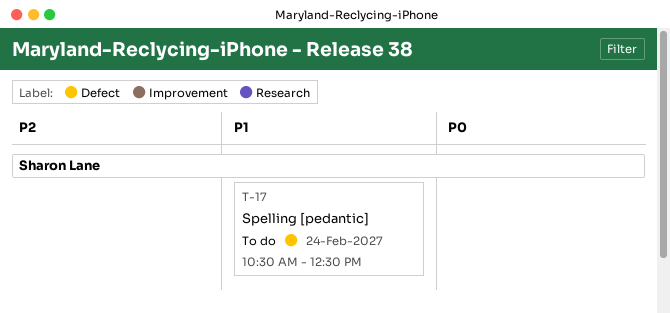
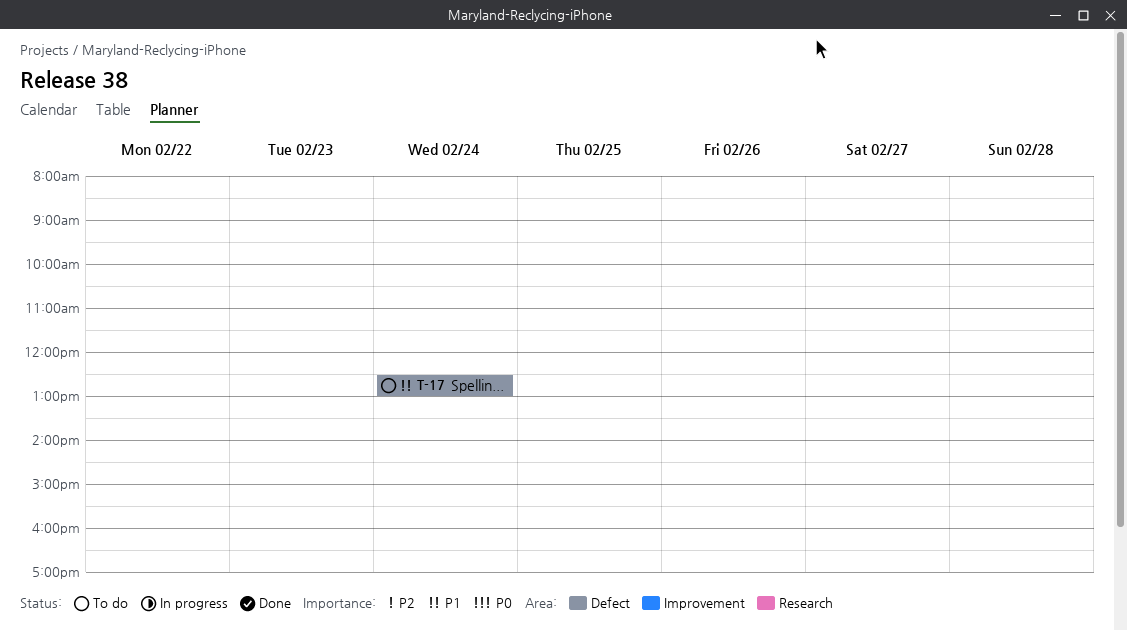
T-17, begins: 10:30 -> 12:30
T-17, ends: 12:30 -> 13:00

